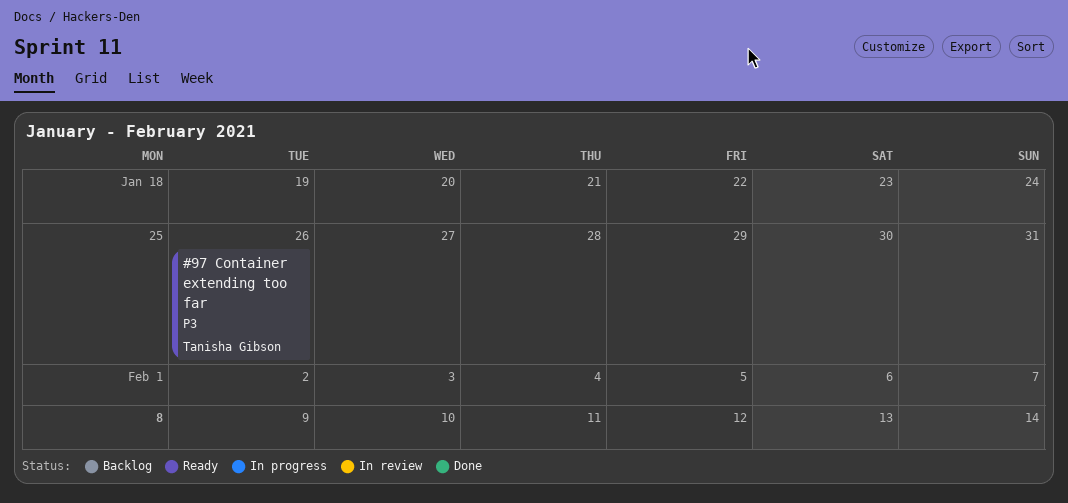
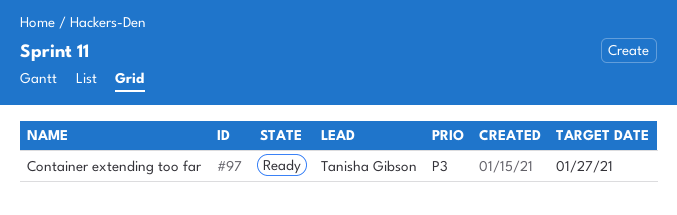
#97, due: Jan 26 -> Jan 27

